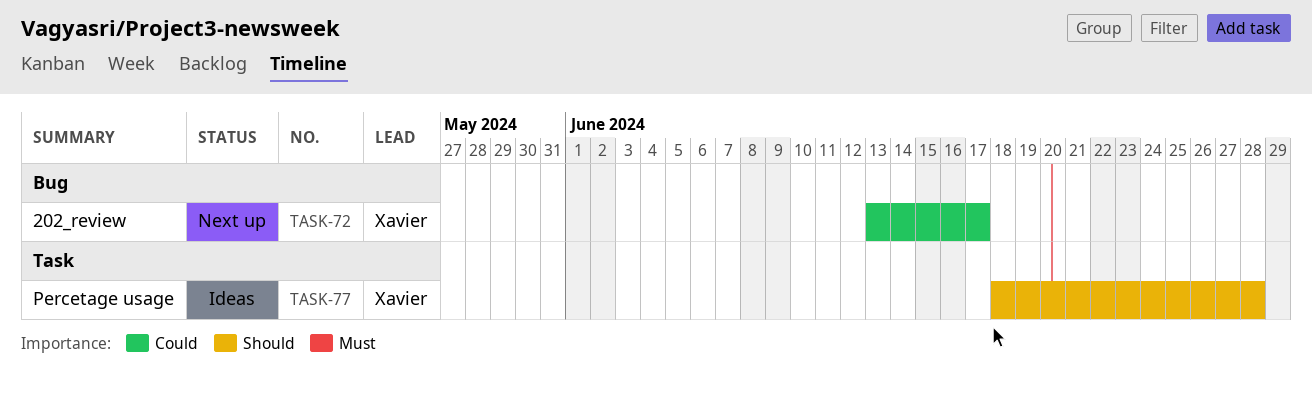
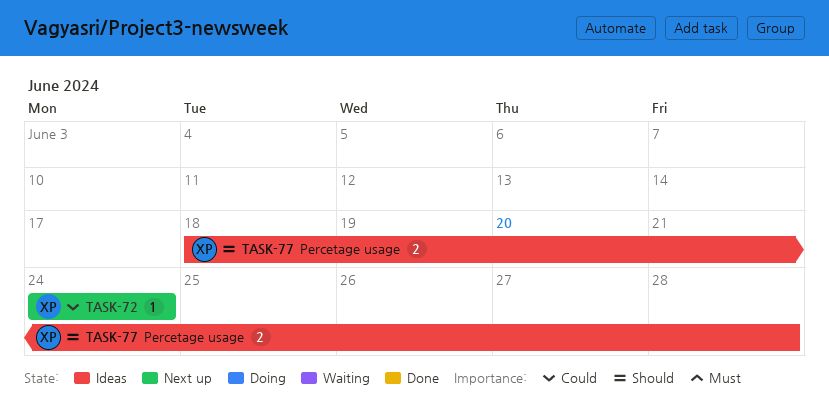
TASK-72, start: Jun 13 -> Jun 24
TASK-72, due: Jun 17 -> Jun 24

